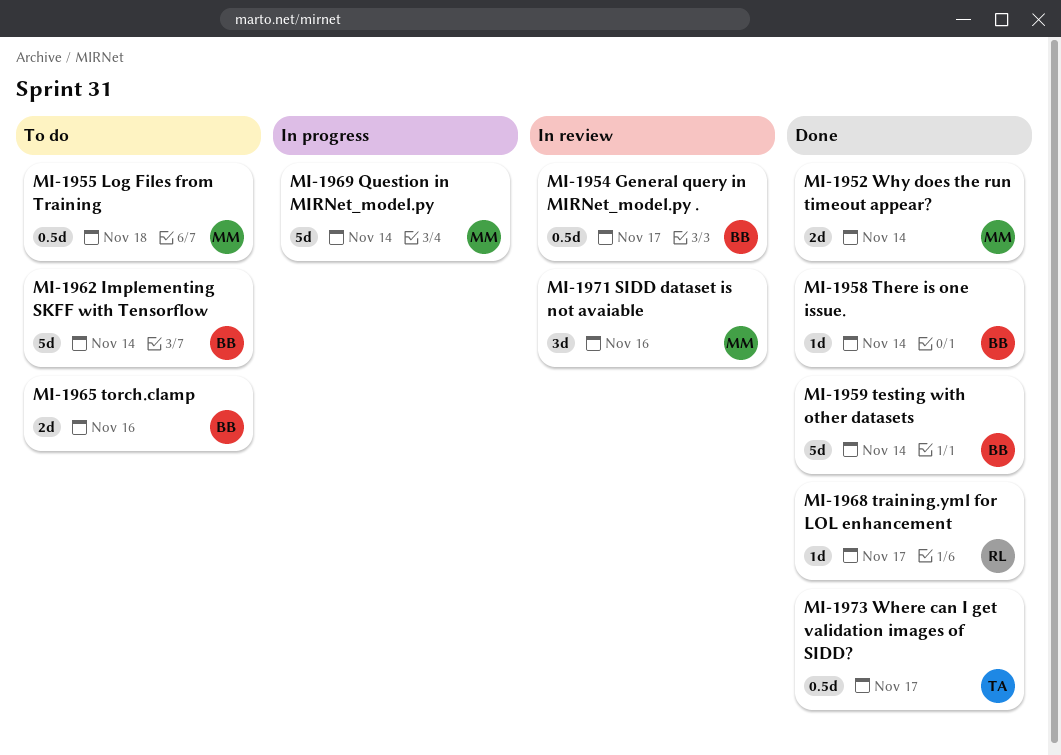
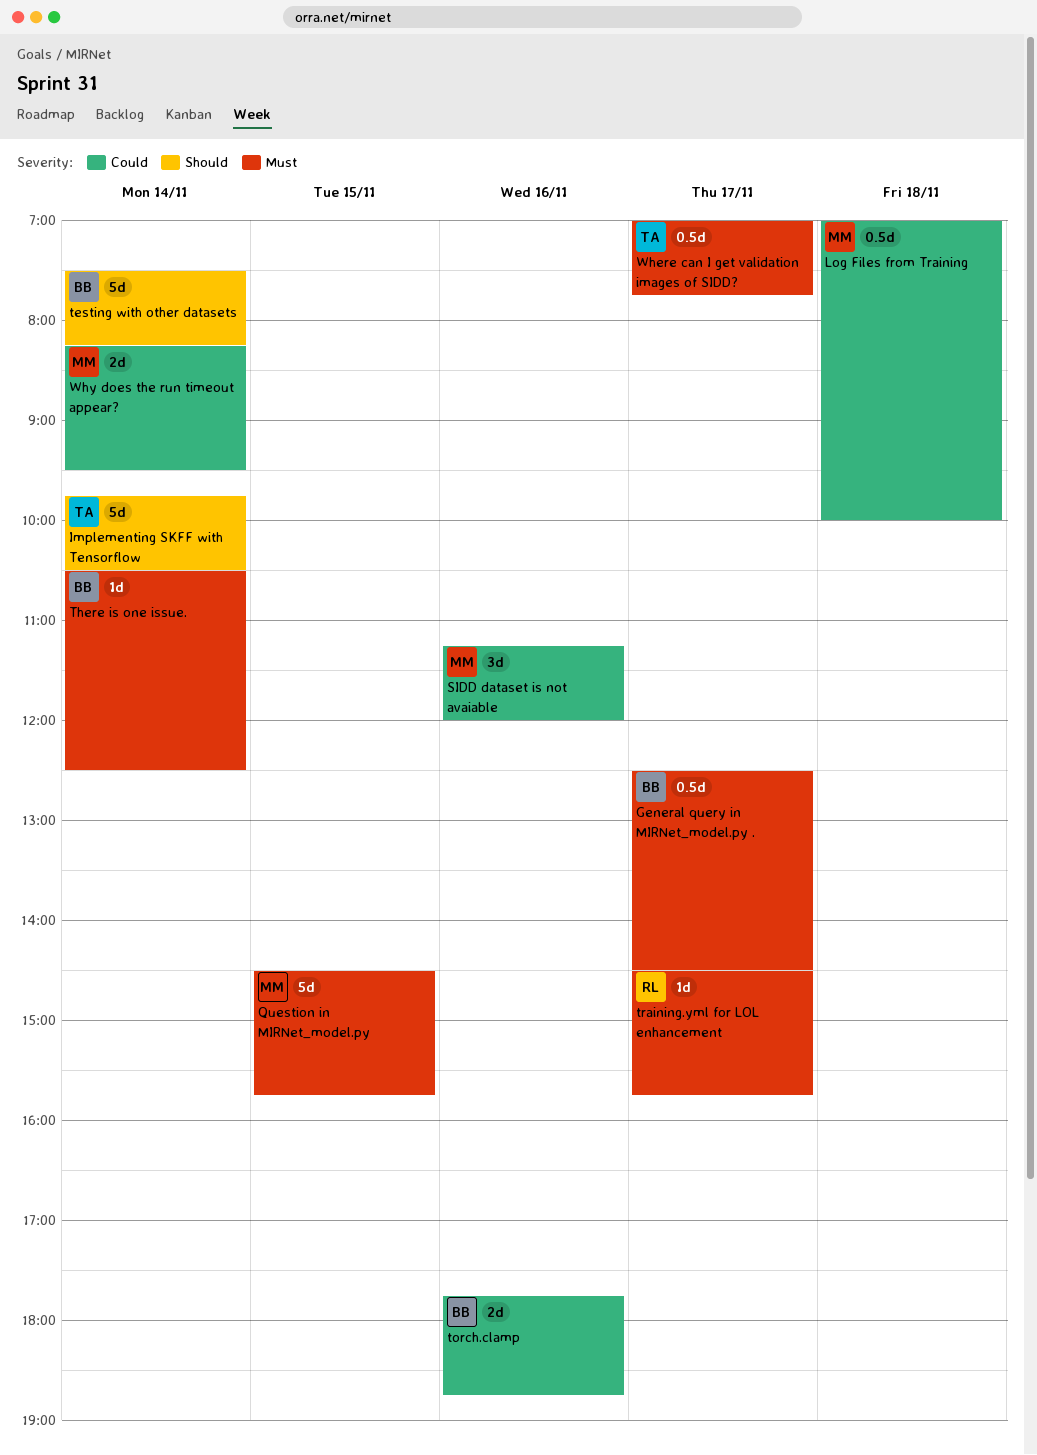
Implementing SKFF with Tensorflow, owner: BB -> TA
Question in MIRNet_model.py, day: Nov 14 -> Nov 15

